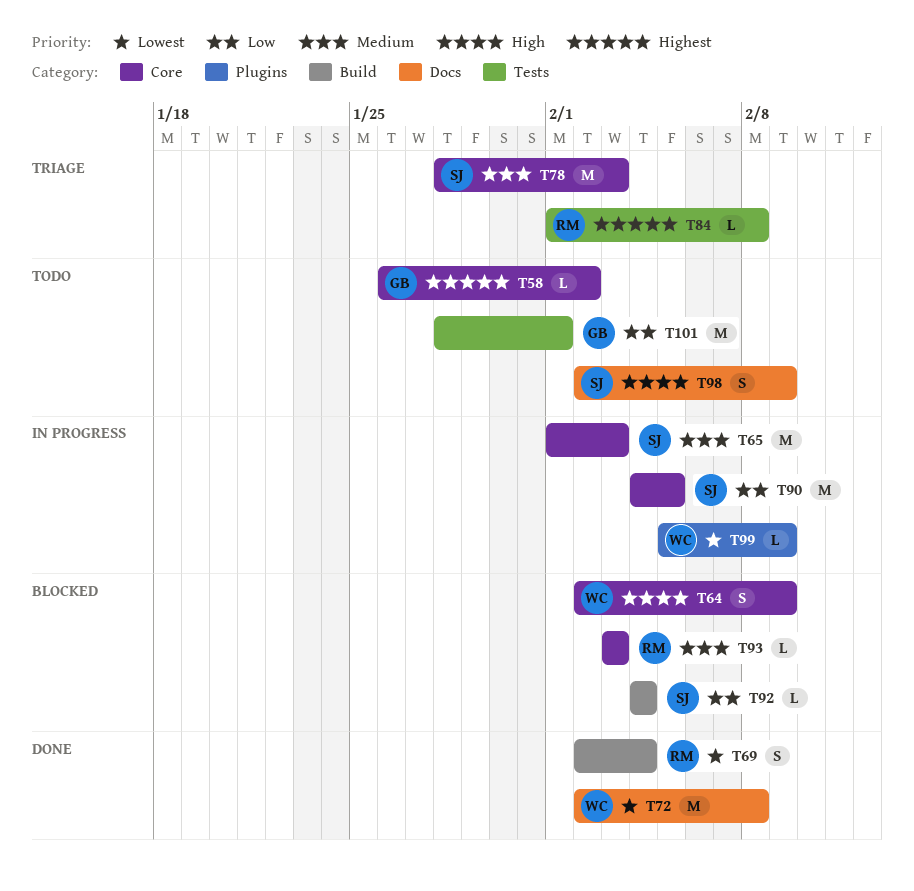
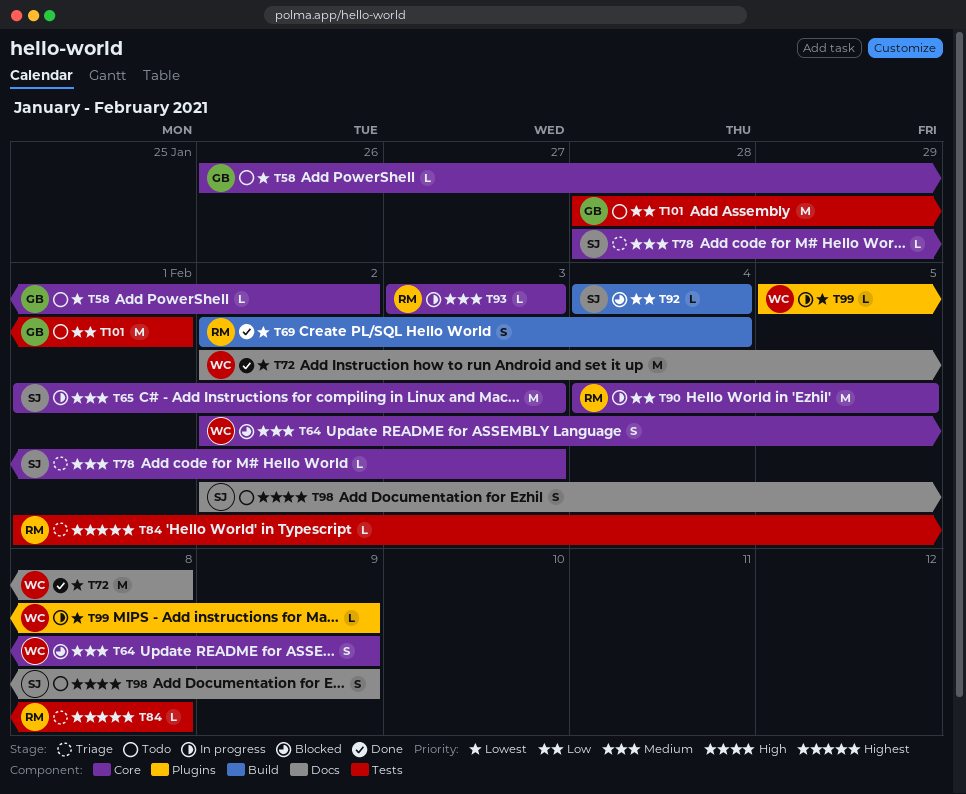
T58, priority: Highest -> Lowest
T64, priority: High -> Medium
T78, estimate: M -> L
T90, owner: SJ -> RM
T93, status: Blocked -> In progress

